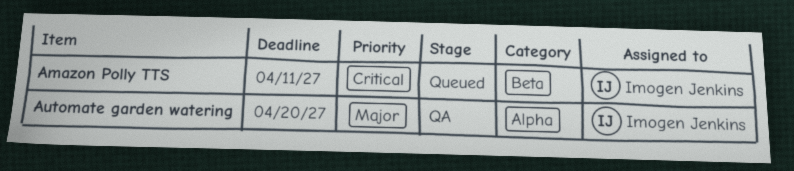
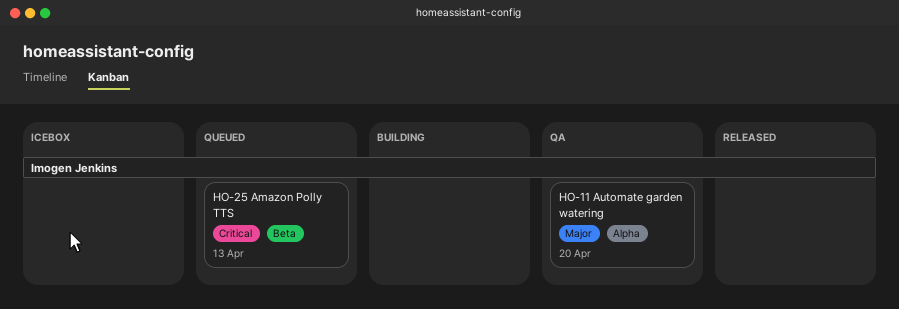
Amazon Polly TTS, due: Apr 11 -> Apr 13

